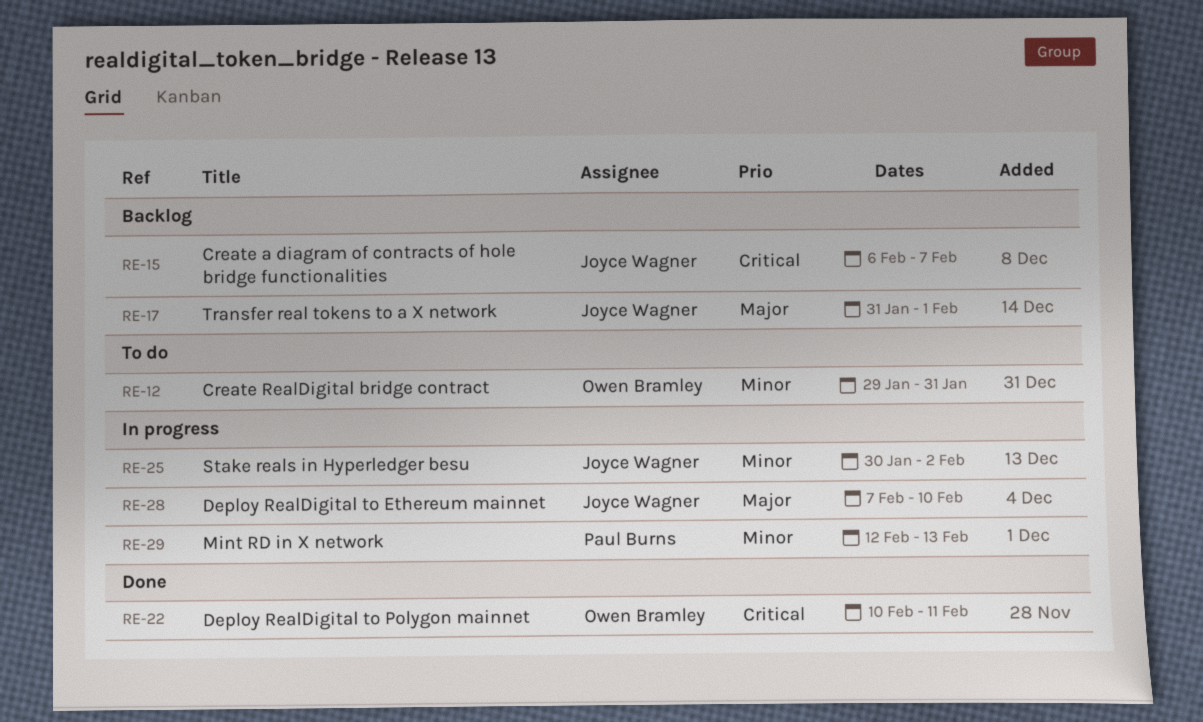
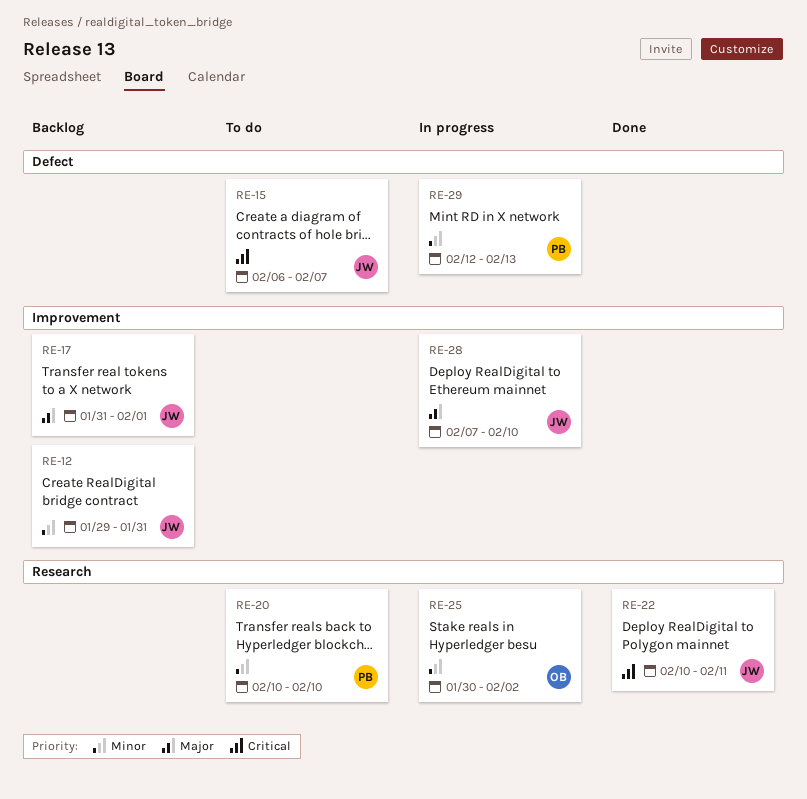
RE-12, status: To do -> Backlog
RE-12, owner: Owen Bramley -> Joyce Wagner
RE-15, status: Backlog -> To do
RE-20: none -> present
RE-22, owner: Owen Bramley -> Joyce Wagner
RE-25, owner: Joyce Wagner -> Owen Bramley

